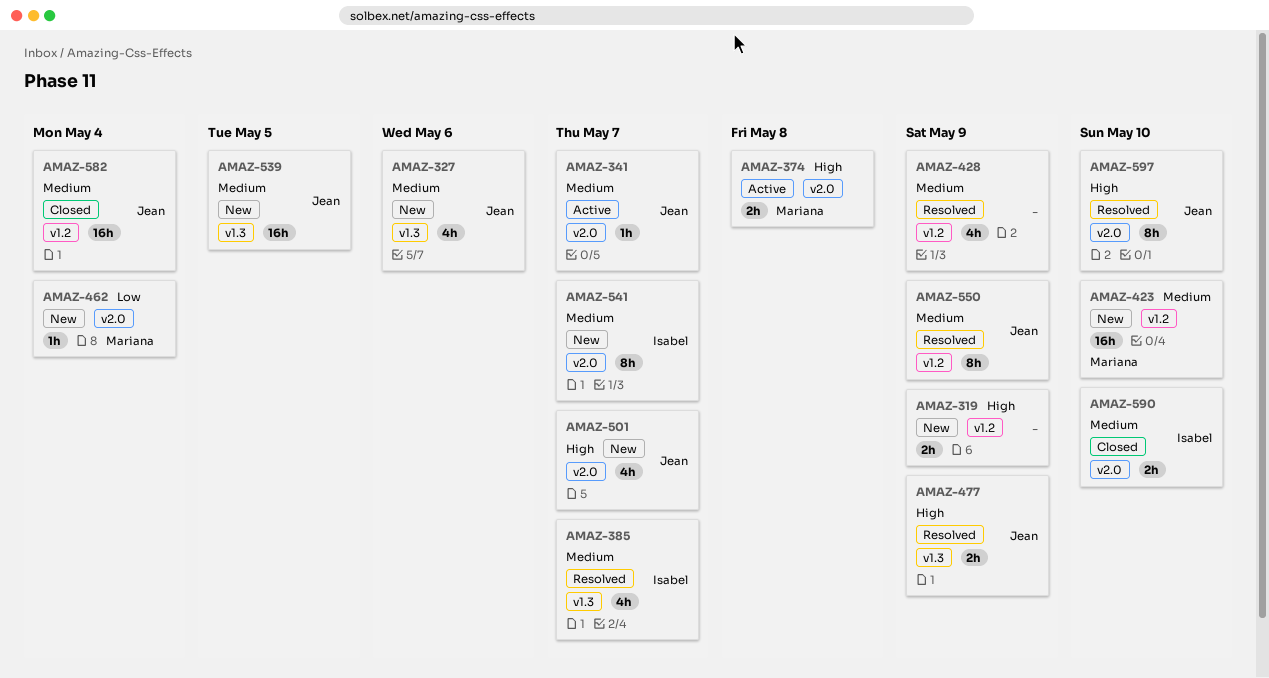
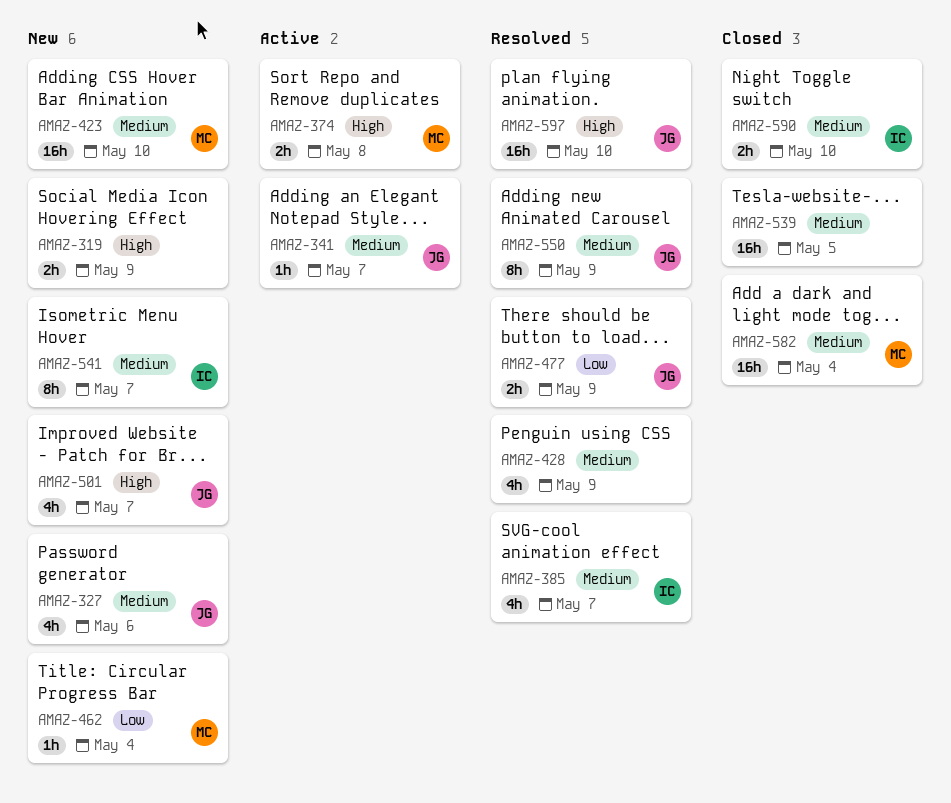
AMAZ-477, priority: High -> Low
AMAZ-539, status: New -> Closed
AMAZ-539, owner: Jean -> none
AMAZ-582, owner: Jean -> Mariana
AMAZ-597, estimate: 8h -> 16h

